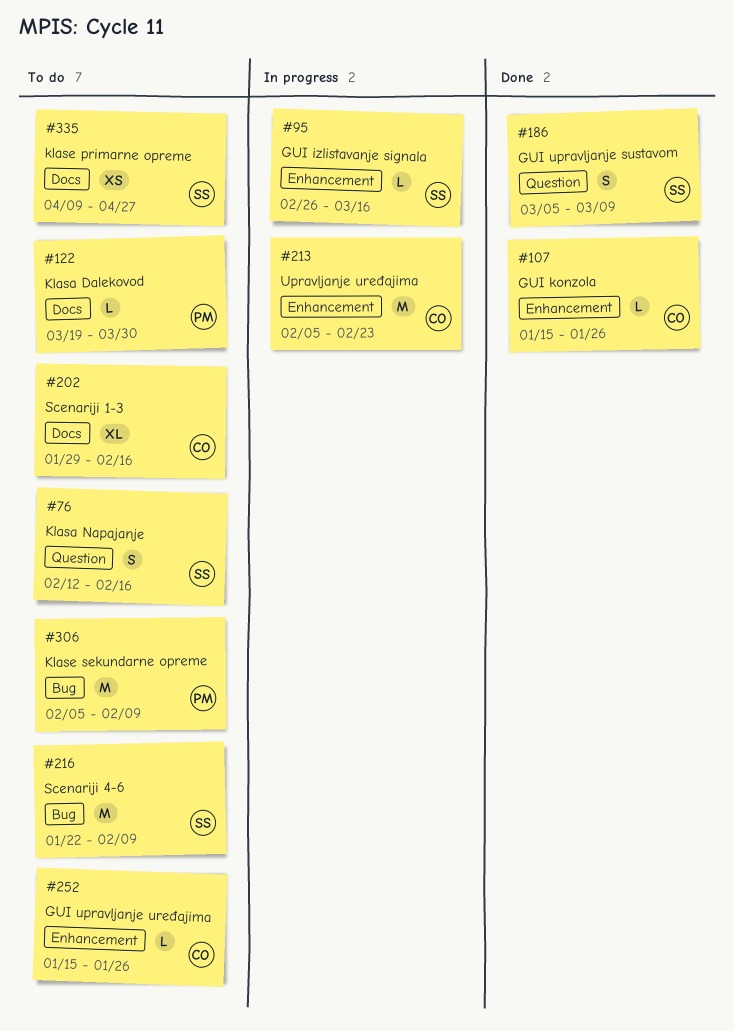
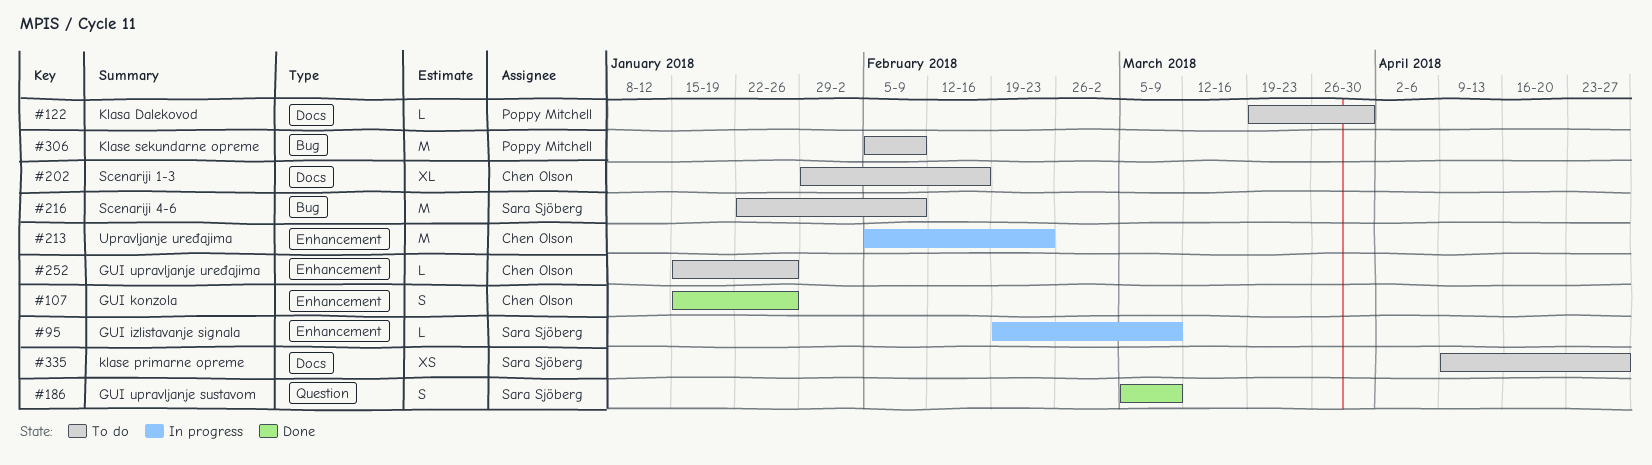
#76: present -> none
#95, start: Feb 26 -> Feb 19
#95, due: Mar 16 -> Mar 9
#107, estimate: L -> S

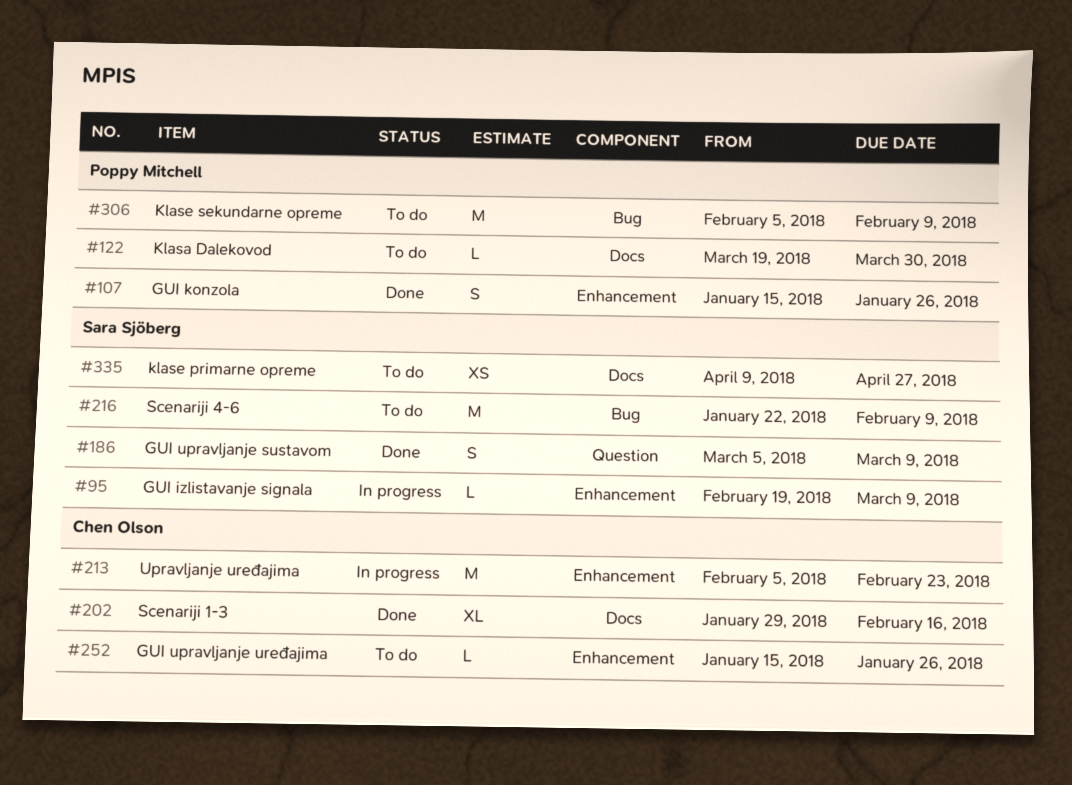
#107, owner: Chen Olson -> Poppy Mitchell
#202, status: To do -> Done

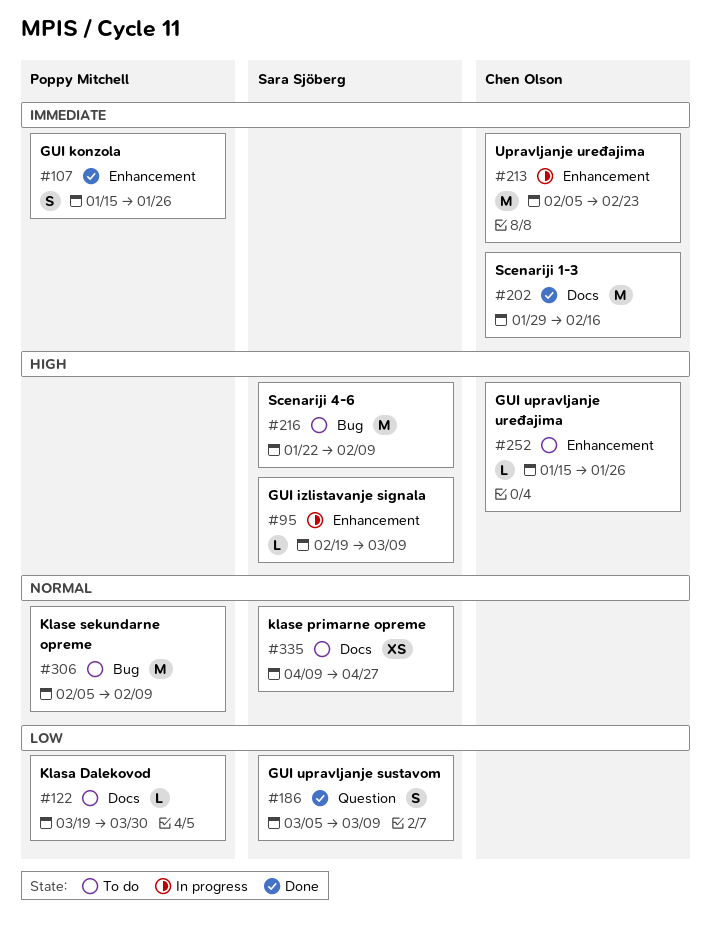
#202, estimate: XL -> M

